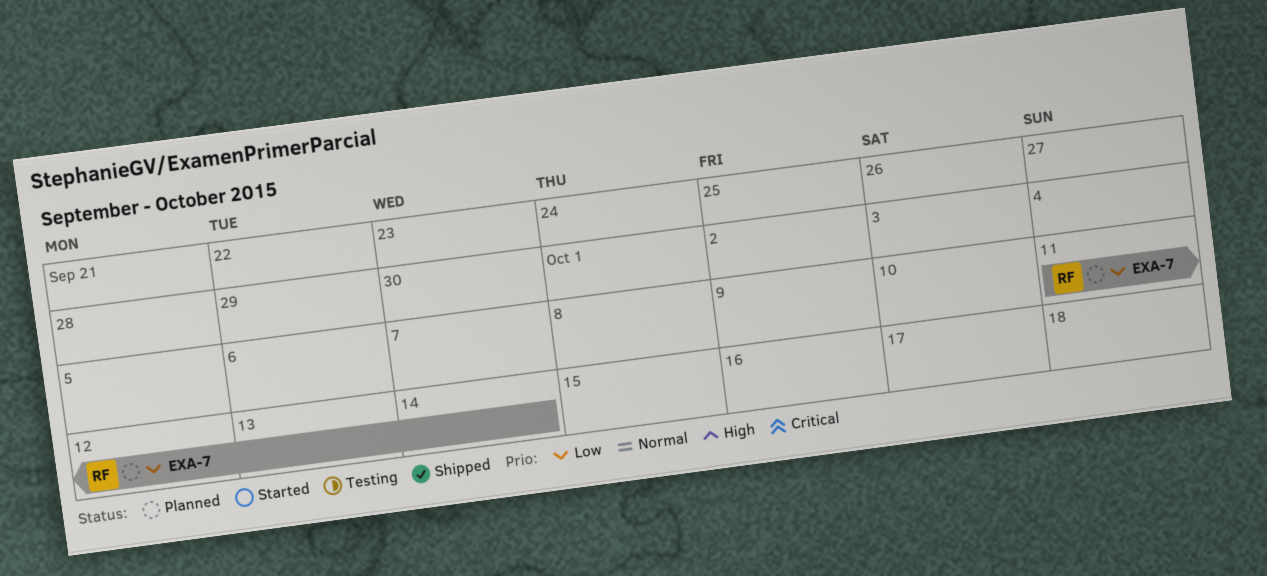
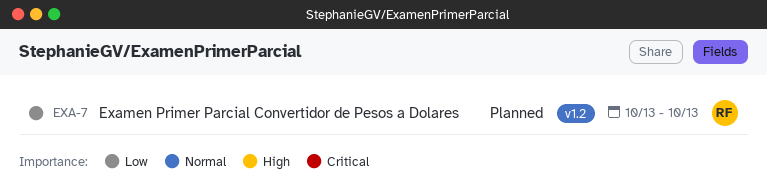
EXA-7, start: Oct 11 -> Oct 13
EXA-7, due: Oct 14 -> Oct 13

